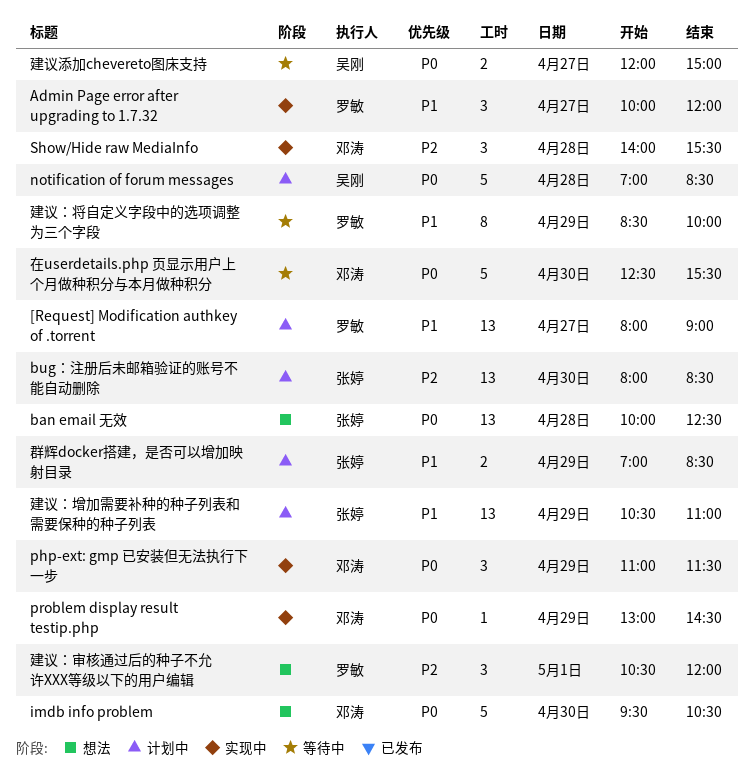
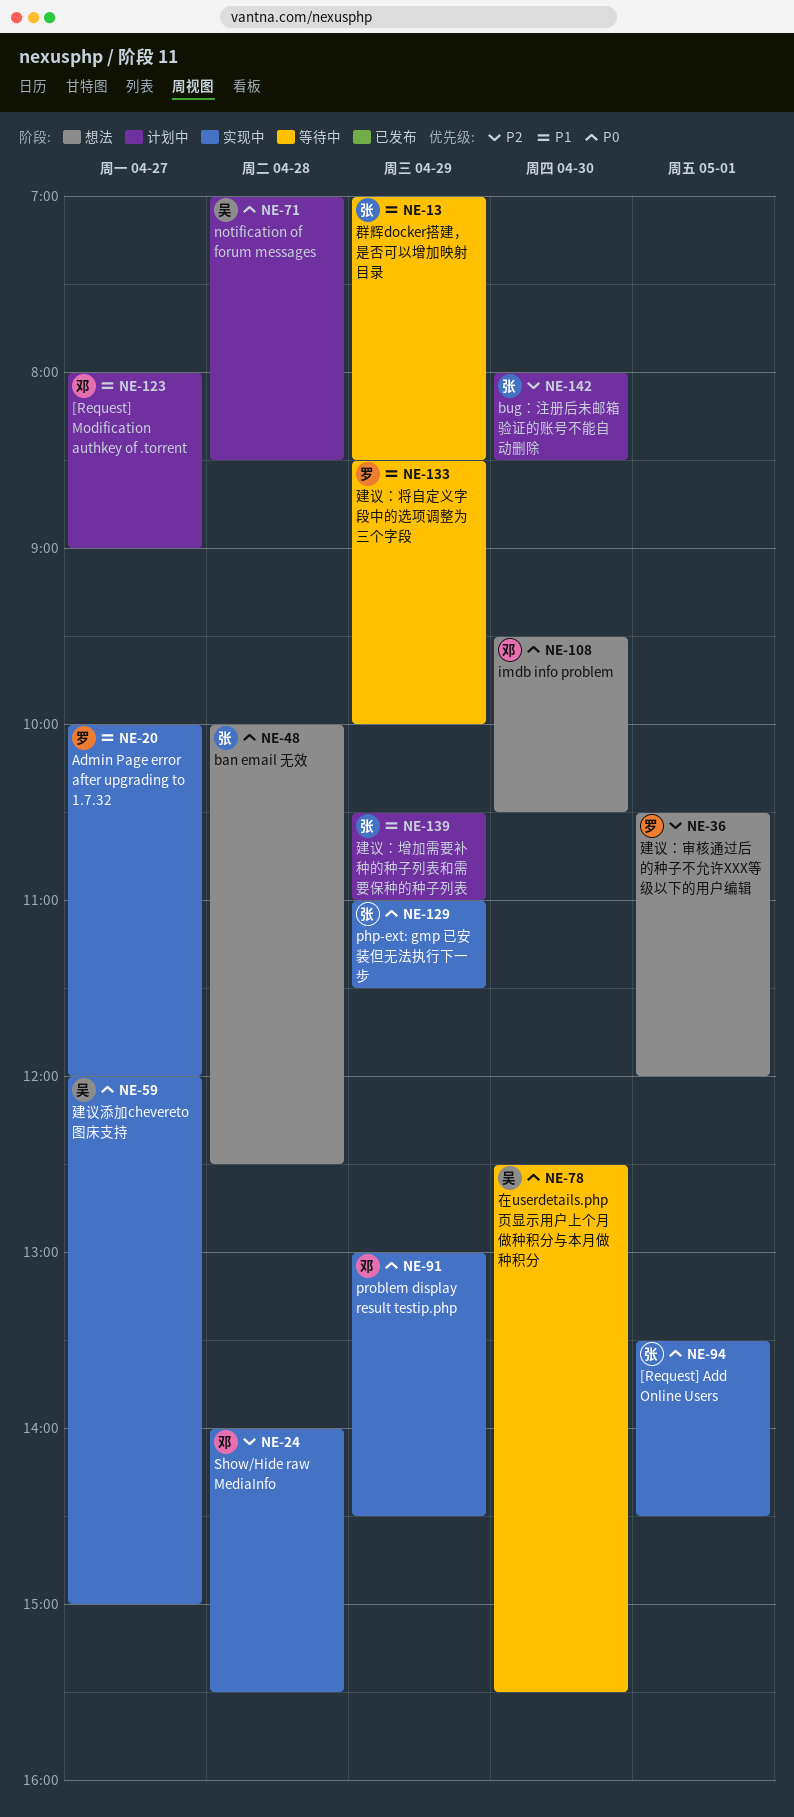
[Request] Add Online Users: none -> present
[Request] Modification authkey of .torrent, owner: 罗敏 -> 邓涛
php-ext: gmp 已安装但无法执行下一步, owner: 邓涛 -> 张婷
在userdetails.php 页显示用户上个月做种积分与本月做种积分, owner: 邓涛 -> 吴刚
建议添加chevereto图床支持, status: 等待中 -> 实现中
群辉docker搭建，是否可以增加映射目录, status: 计划中 -> 等待中

